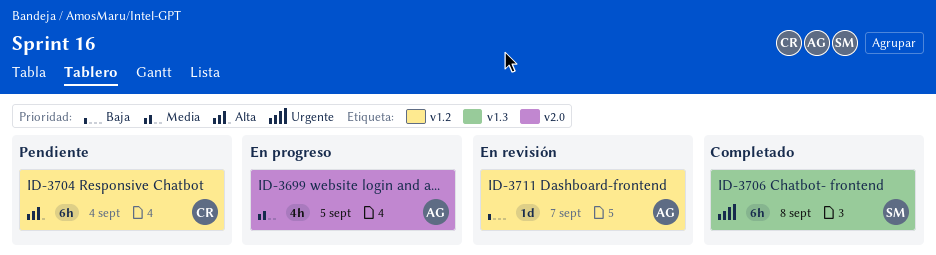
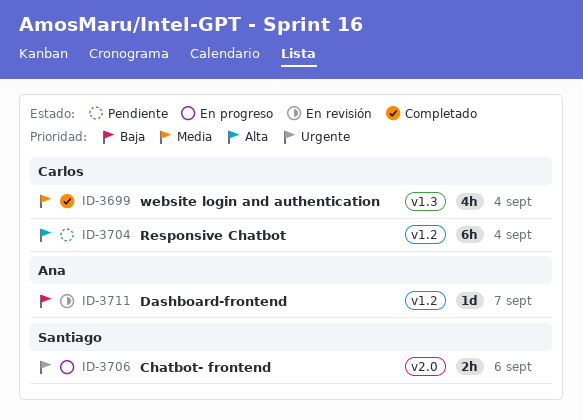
ID-3699, status: En progreso -> Completado
ID-3699, owner: Ana -> Carlos
ID-3699, label: v2.0 -> v1.3
ID-3699, due: Sep 5 -> Sep 4
ID-3706, status: Completado -> En progreso
ID-3706, label: v1.3 -> v2.0
ID-3706, estimate: 6h -> 2h
ID-3706, due: Sep 8 -> Sep 6

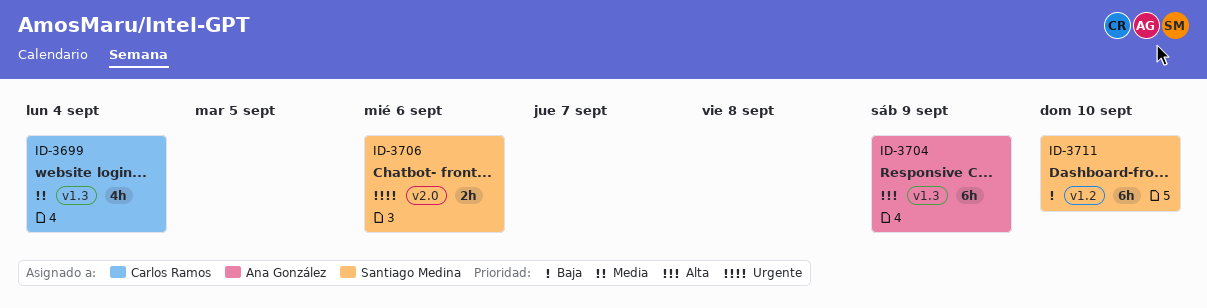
ID-3704, owner: Carlos Ramos -> Ana González
ID-3704, label: v1.2 -> v1.3
ID-3704, due: Sep 4 -> Sep 9
ID-3711, owner: Ana González -> Santiago Medina
ID-3711, estimate: 1d -> 6h
ID-3711, due: Sep 7 -> Sep 10

